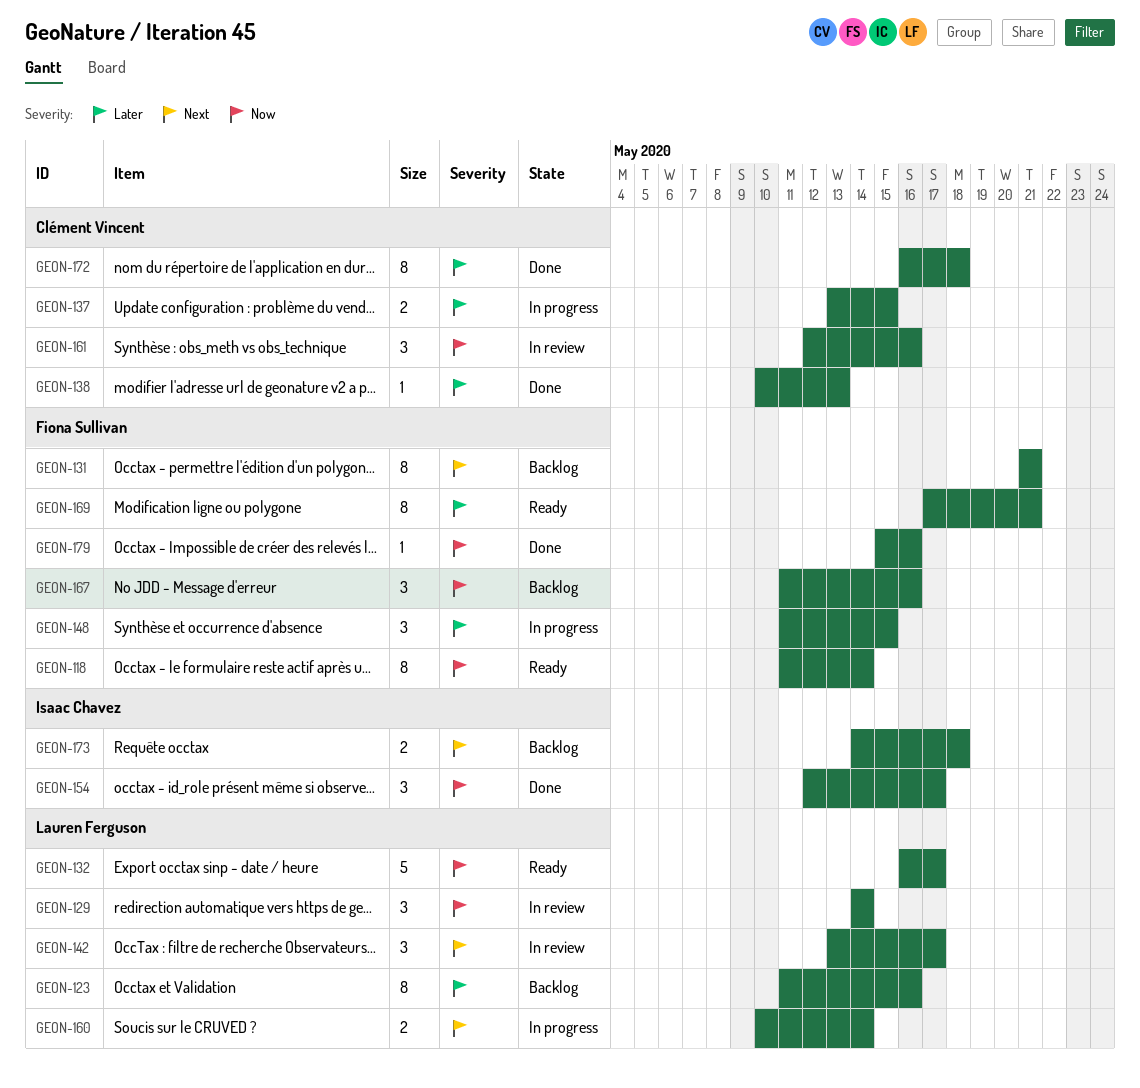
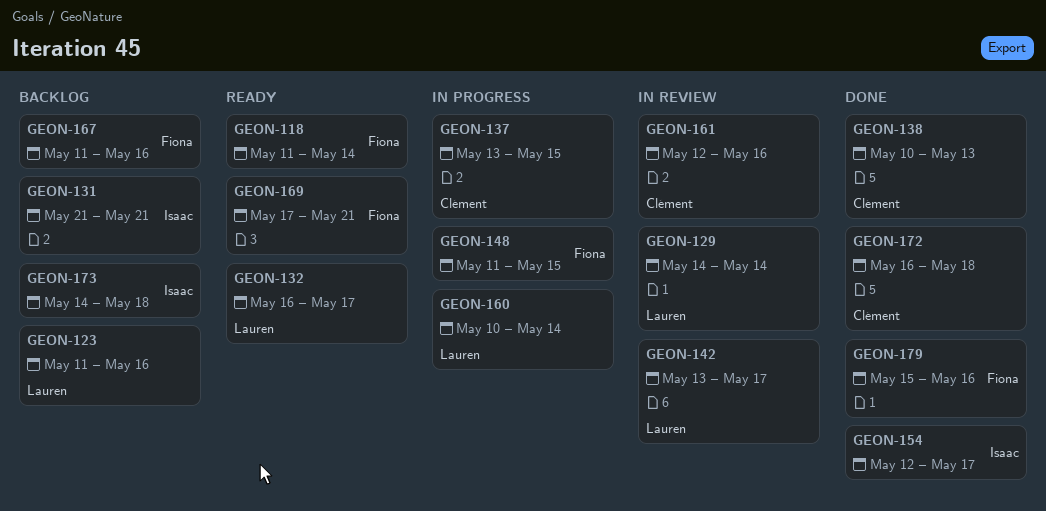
GEON-131, owner: Fiona Sullivan -> Isaac Chavez

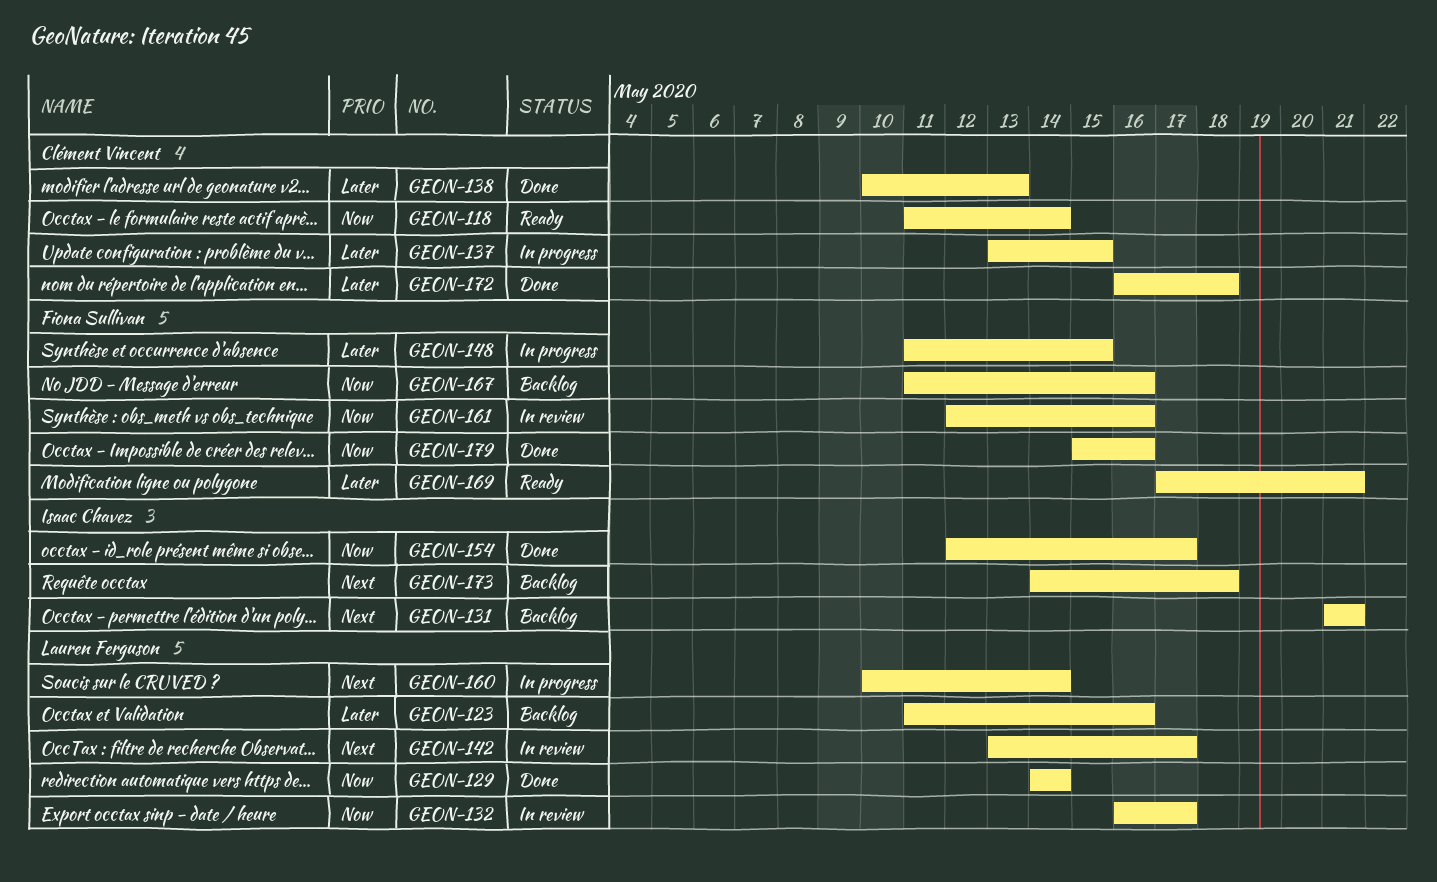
GEON-118, owner: Fiona Sullivan -> Clément Vincent
GEON-129, status: In review -> Done
GEON-132, status: Ready -> In review
GEON-161, owner: Clément Vincent -> Fiona Sullivan

